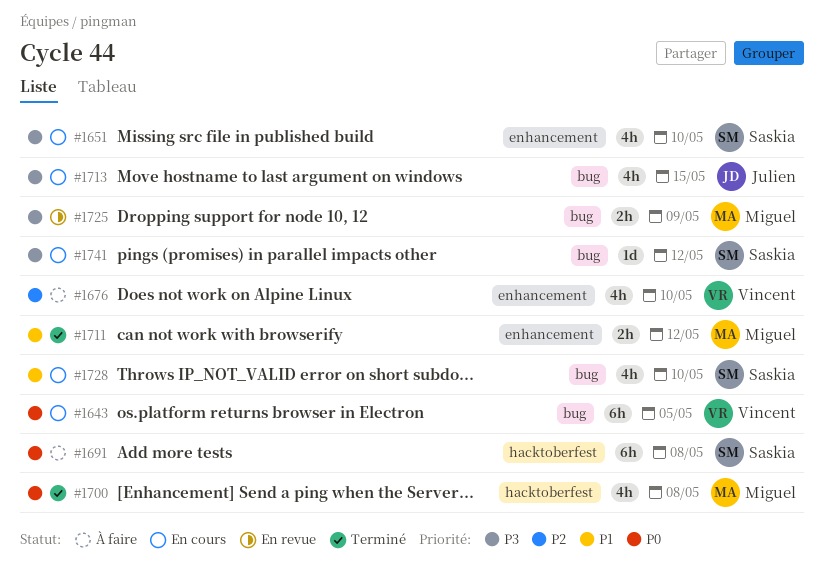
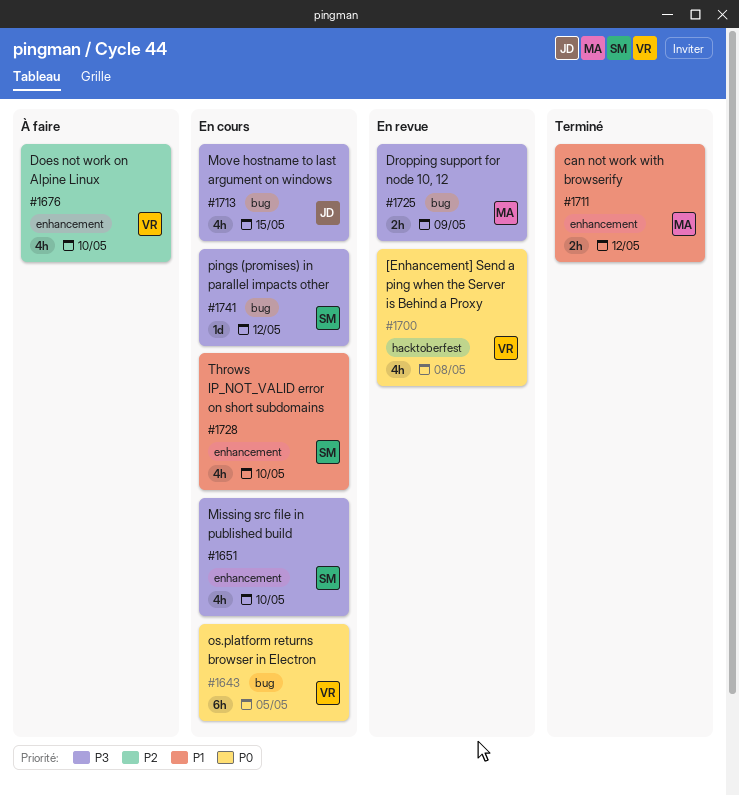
#1691: present -> none
#1700, status: Terminé -> En revue
#1700, owner: Miguel -> Vincent
#1728, label: bug -> enhancement

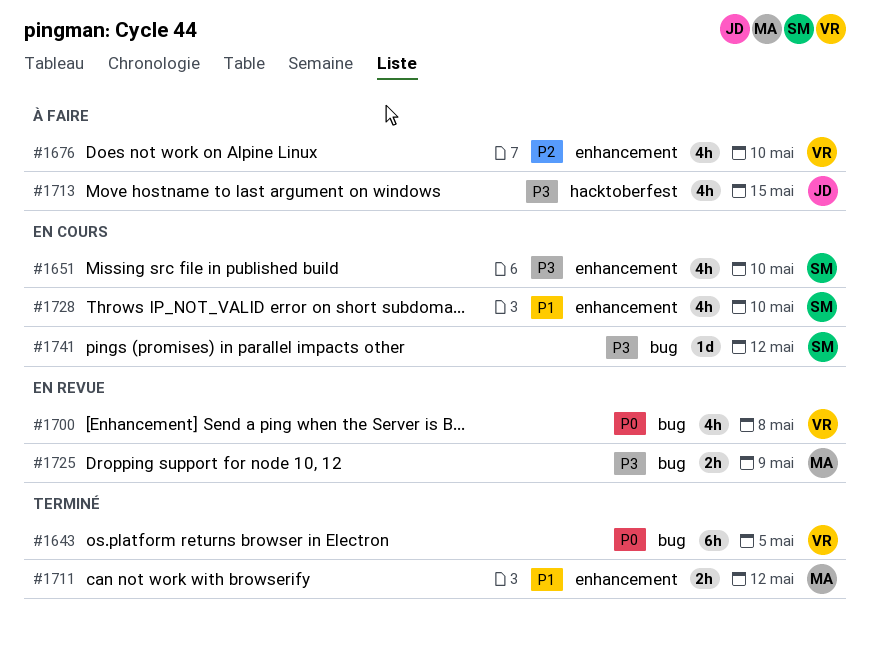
#1643, status: En cours -> Terminé
#1700, label: hacktoberfest -> bug
#1713, status: En cours -> À faire
#1713, label: bug -> hacktoberfest

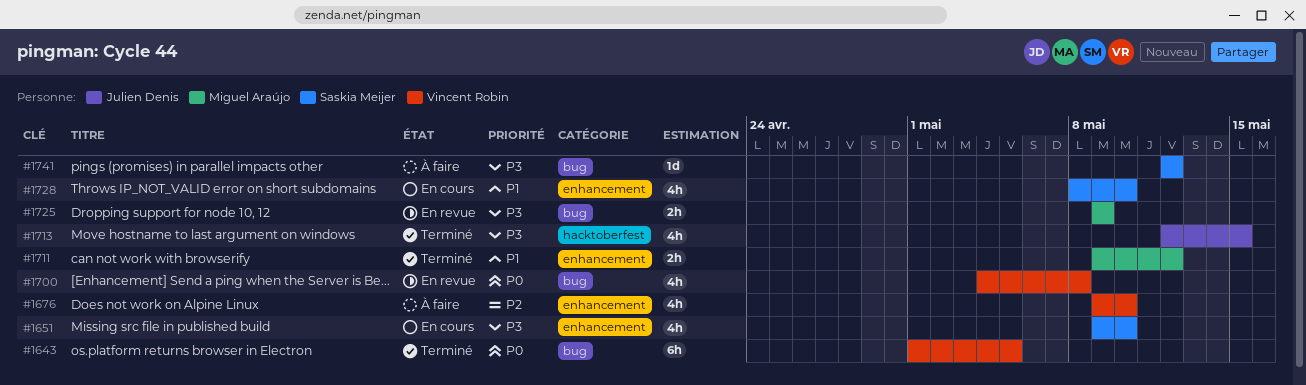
#1713, status: À faire -> Terminé
#1741, status: En cours -> À faire

